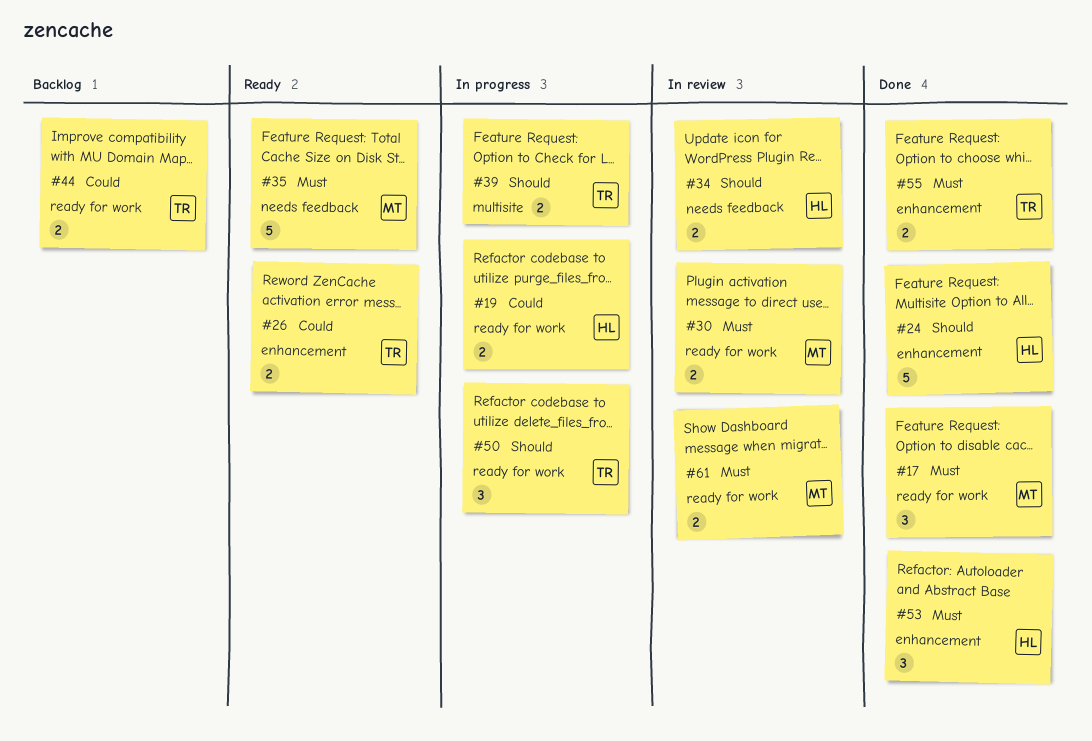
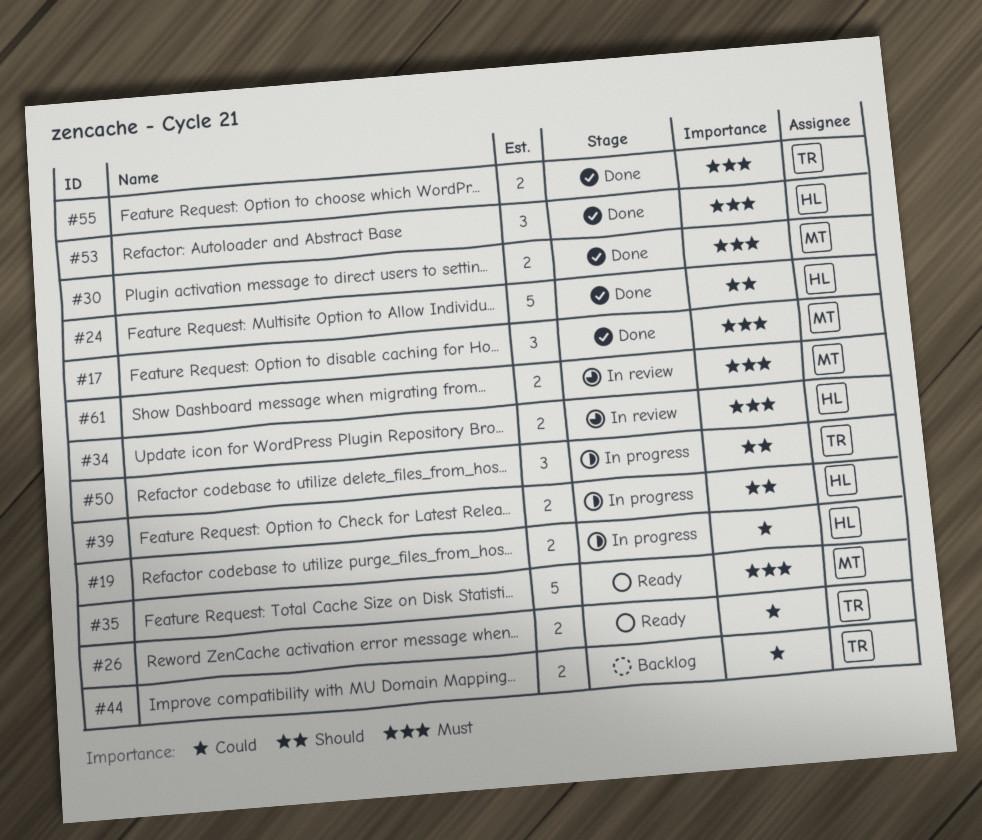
#30, status: In review -> Done
#34, priority: Should -> Must
#39, owner: TR -> HL

